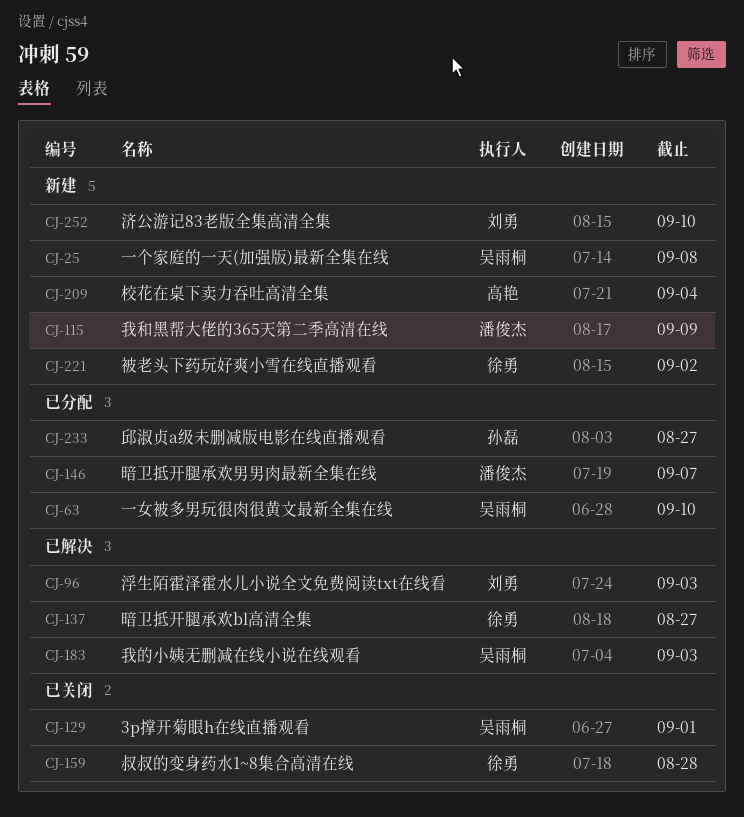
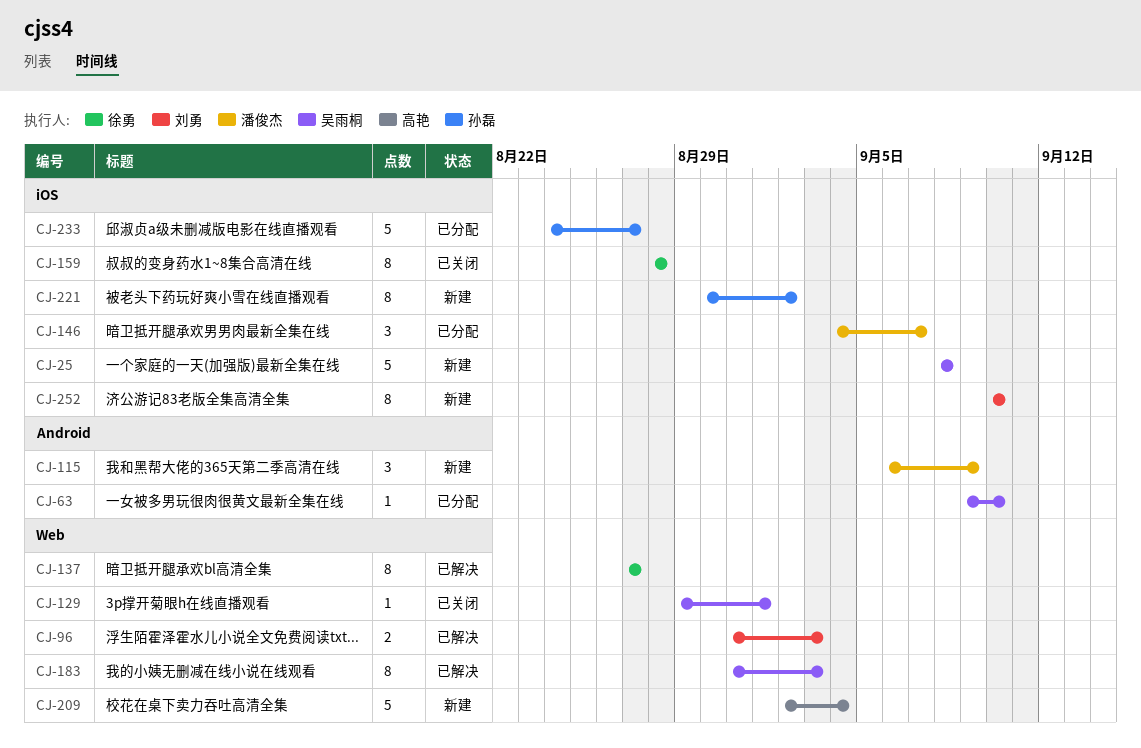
CJ-221, owner: 徐勇 -> 孙磊

